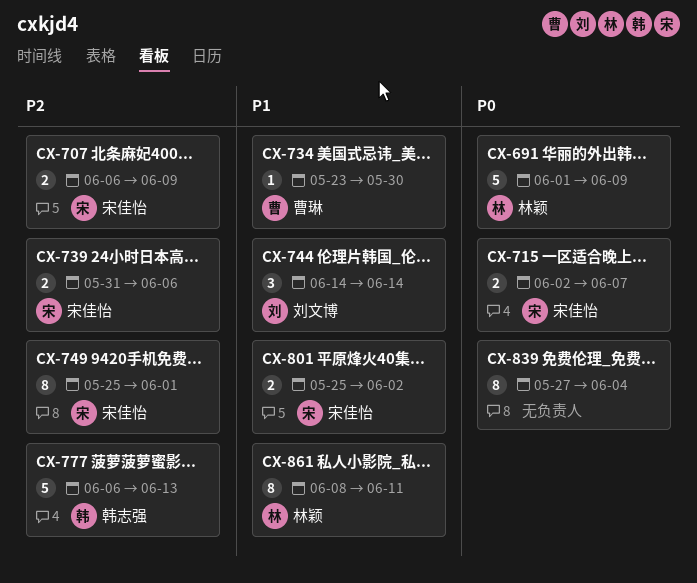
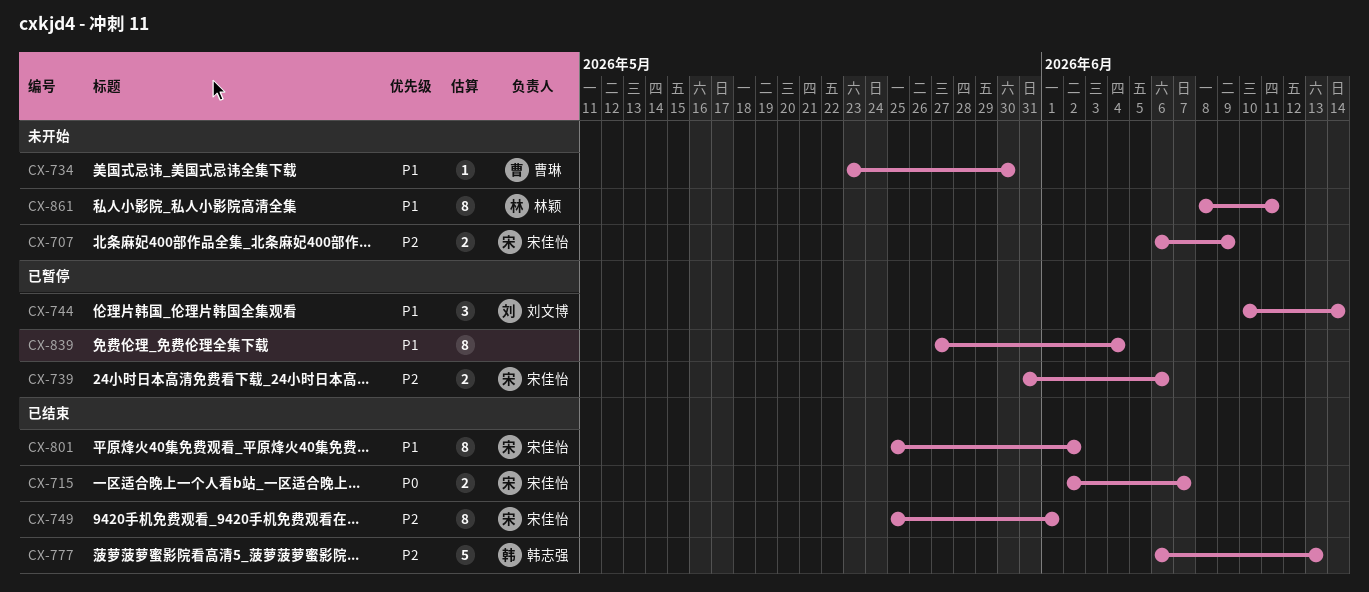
CX-691: present -> none
CX-744, start: Jun 14 -> Jun 10
CX-801, estimate: 2 -> 8
CX-839, priority: P0 -> P1

